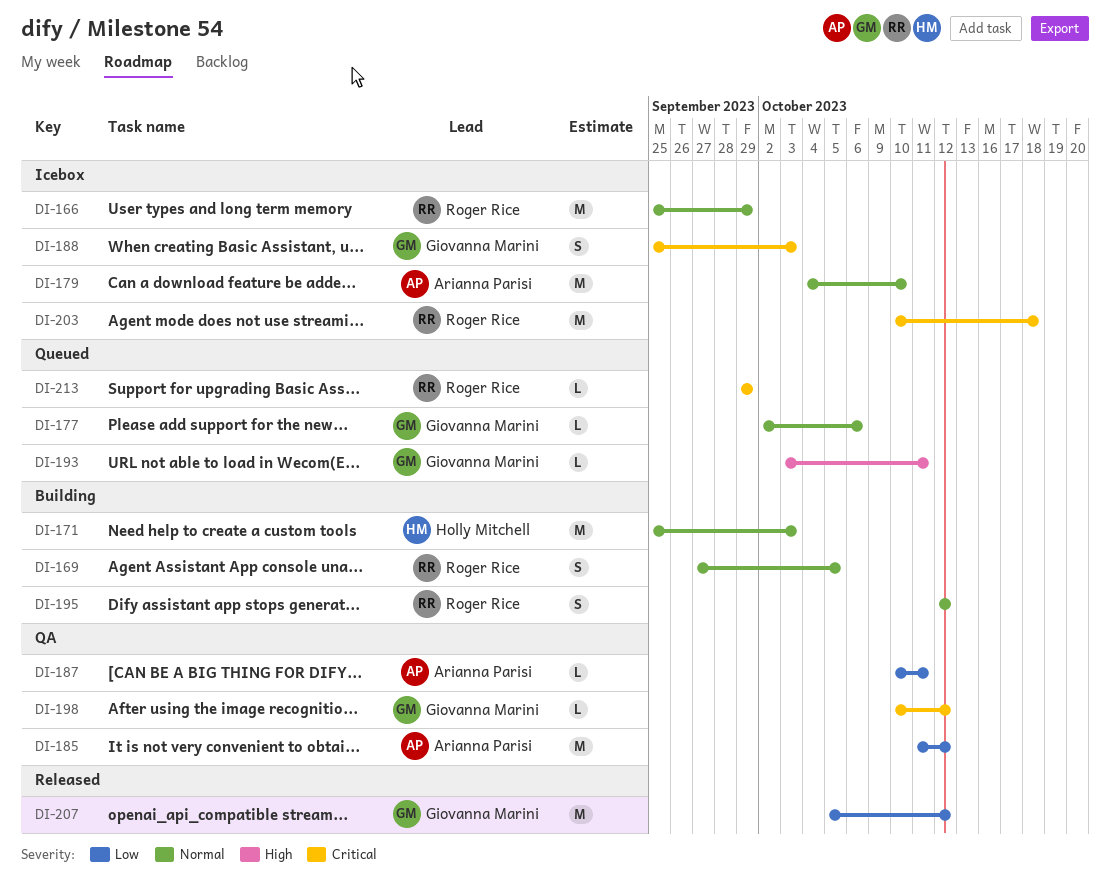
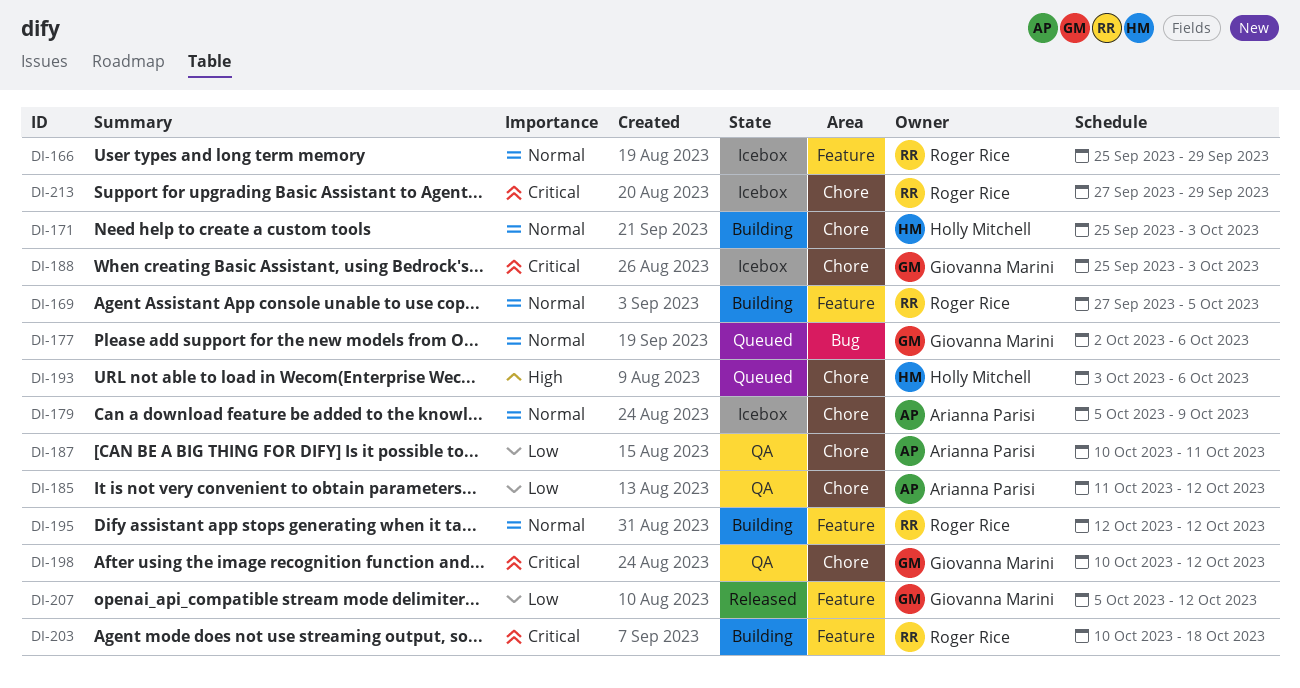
DI-179, start: Oct 4 -> Oct 5
DI-179, due: Oct 10 -> Oct 9
DI-193, owner: Giovanna Marini -> Holly Mitchell
DI-193, due: Oct 11 -> Oct 6
DI-203, status: Icebox -> Building
DI-213, status: Queued -> Icebox
DI-213, start: Sep 29 -> Sep 27

